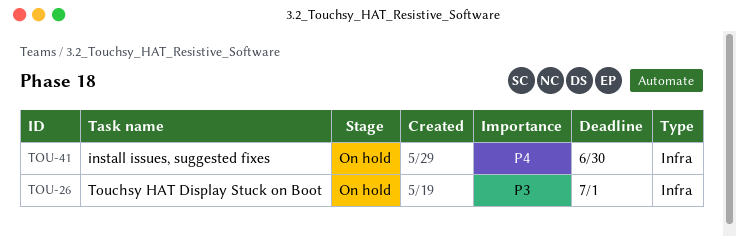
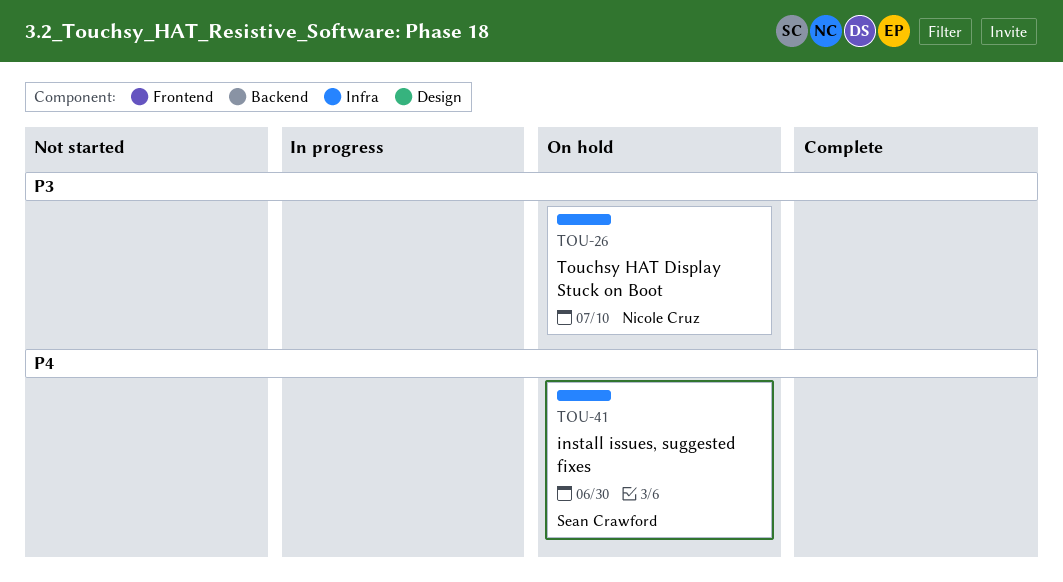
TOU-26, due: Jul 1 -> Jul 10

